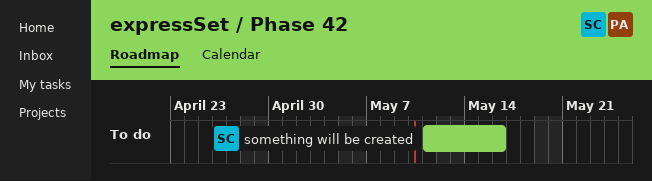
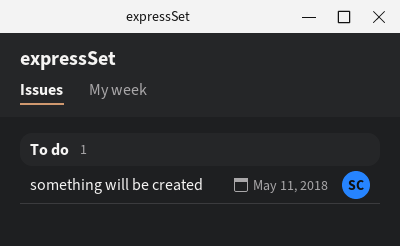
something will be created, due: May 16 -> May 11

